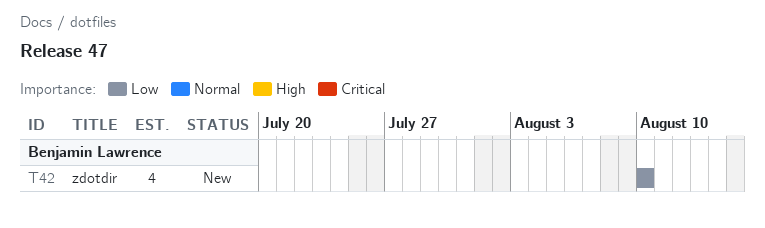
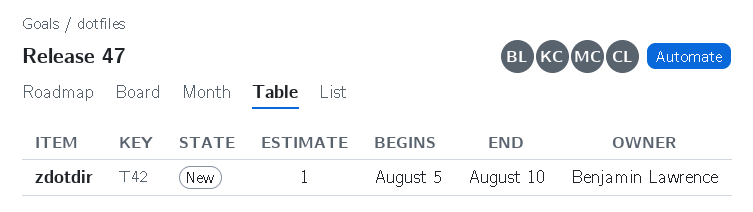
T42, estimate: 4 -> 1
T42, start: Aug 10 -> Aug 5

